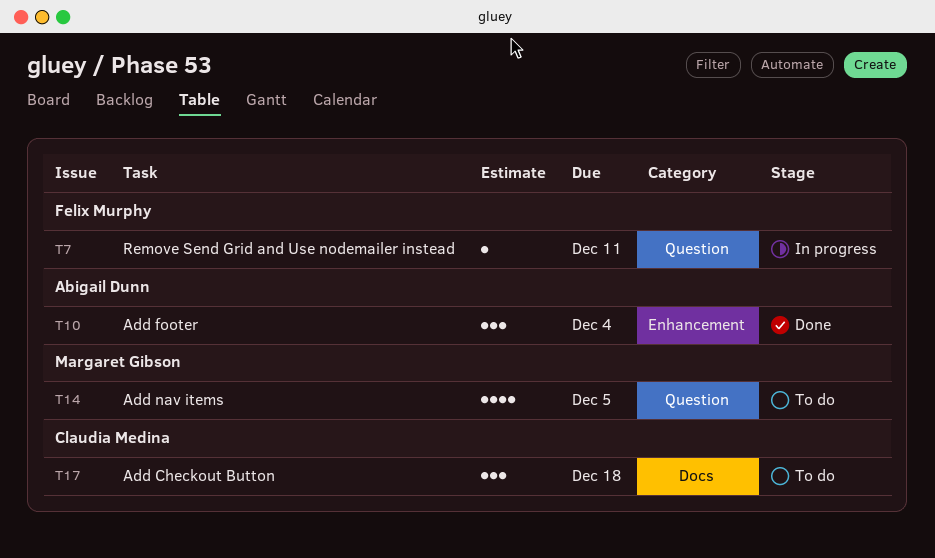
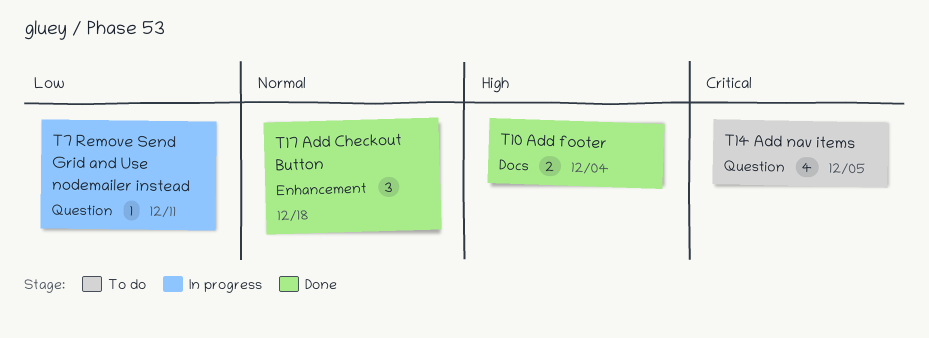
T10, label: Enhancement -> Docs
T10, estimate: 3 -> 2
T17, status: To do -> Done
T17, label: Docs -> Enhancement

